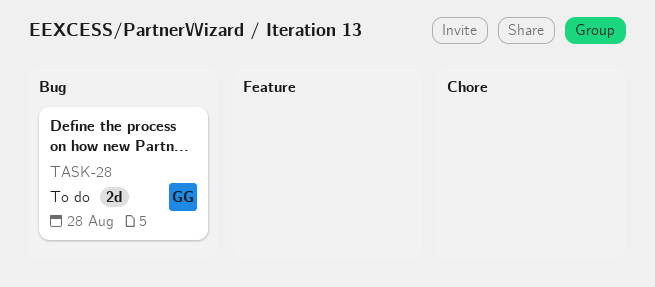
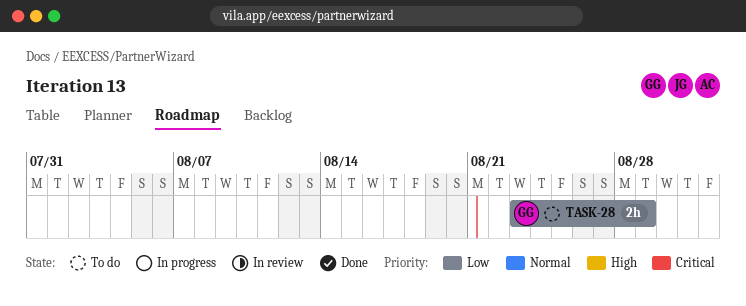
TASK-28, estimate: 2d -> 2h
TASK-28, due: Aug 28 -> Aug 29

